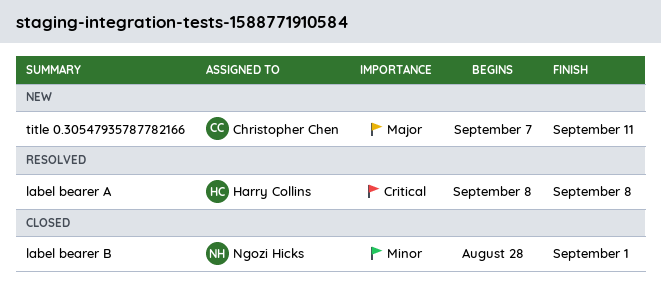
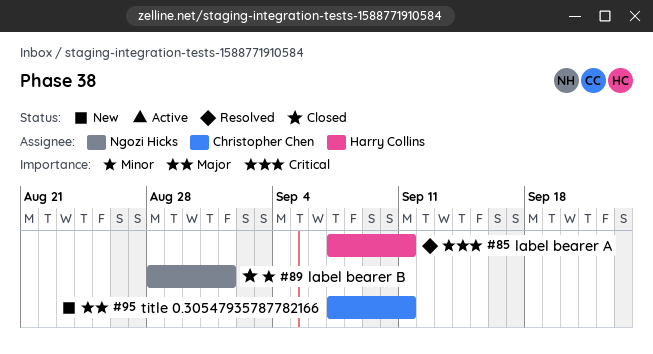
label bearer A, start: Sep 8 -> Sep 7
label bearer A, due: Sep 8 -> Sep 11

